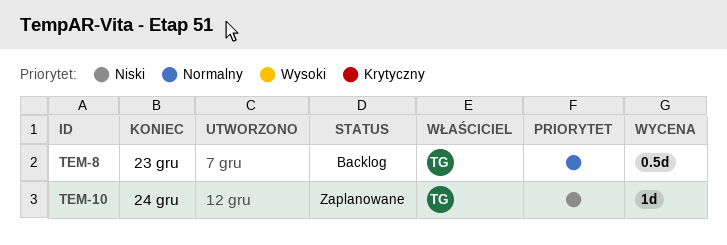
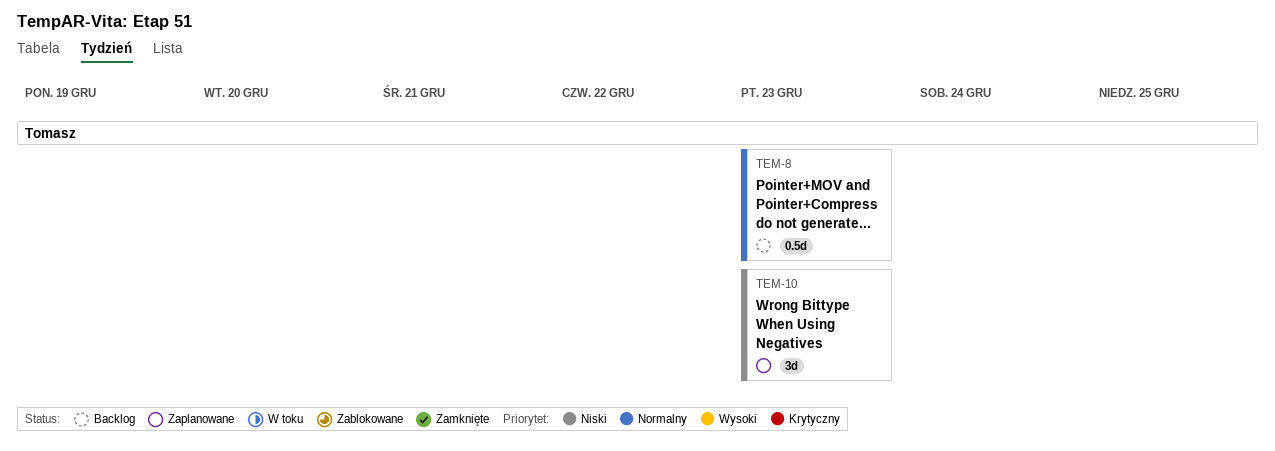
TEM-10, estimate: 1d -> 3d
TEM-10, due: Dec 24 -> Dec 23

